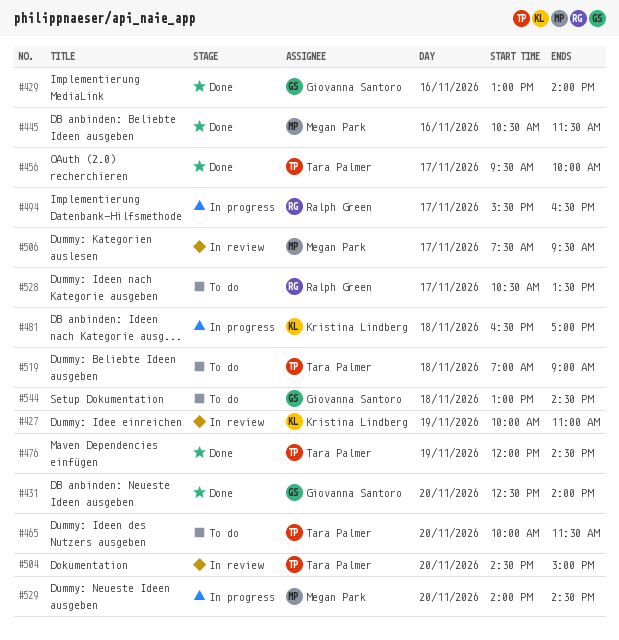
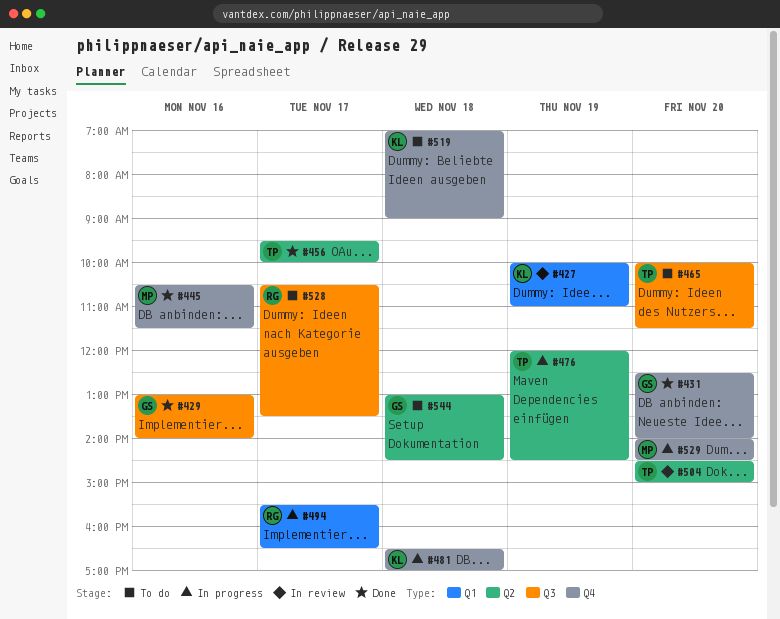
#476, status: Done -> In progress
#506: present -> none
#519, owner: Tara Palmer -> Kristina Lindberg

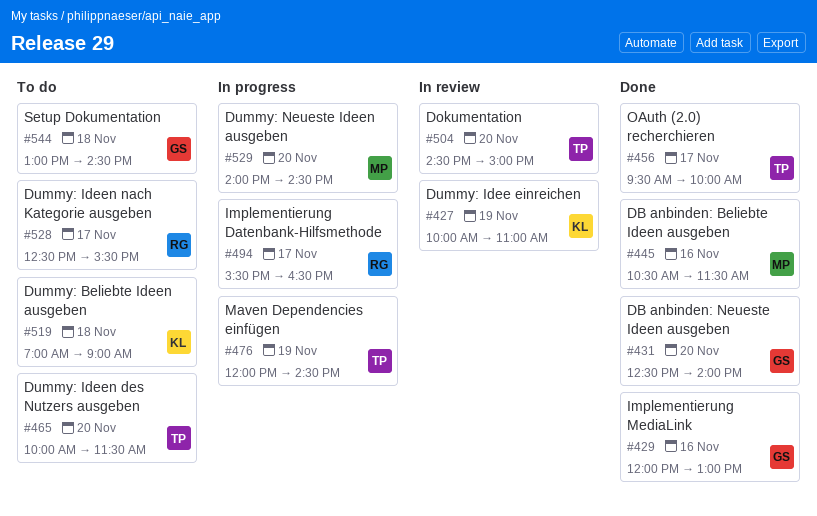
#429, begins: 13:00 -> 12:00
#429, ends: 14:00 -> 13:00
#481: present -> none
#528, begins: 10:30 -> 12:30
#528, ends: 13:30 -> 15:30

